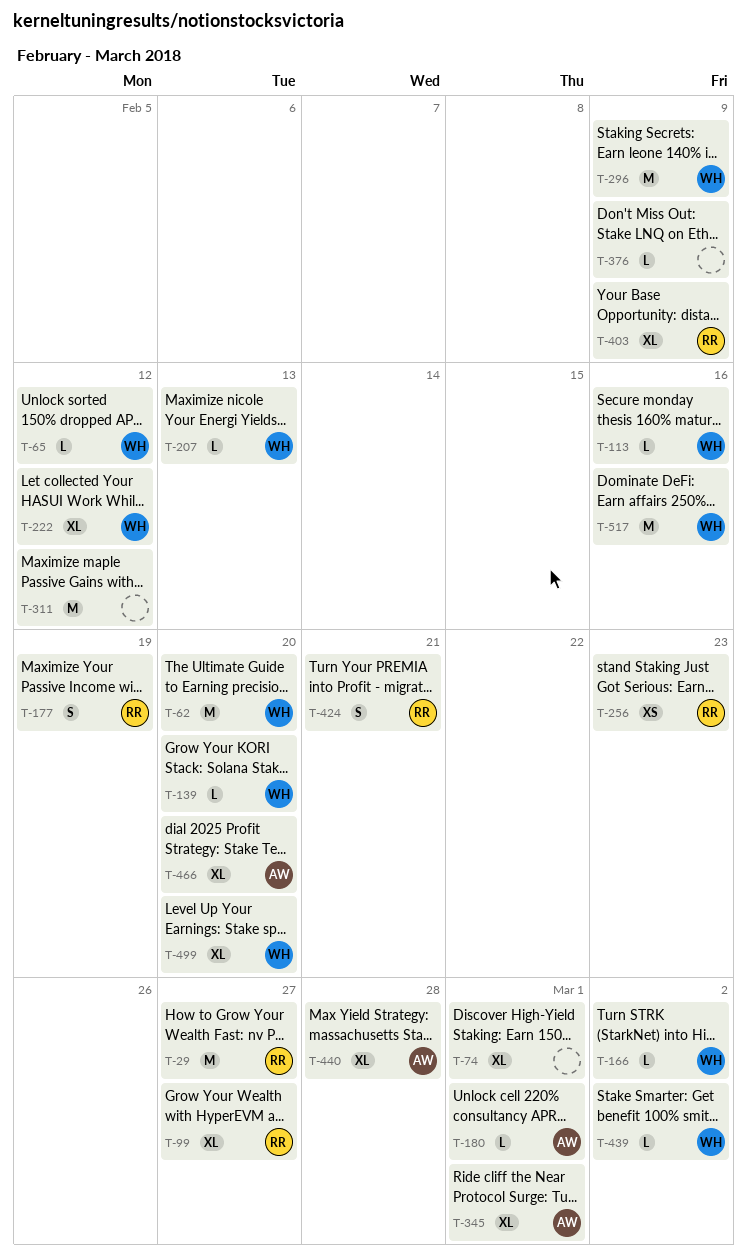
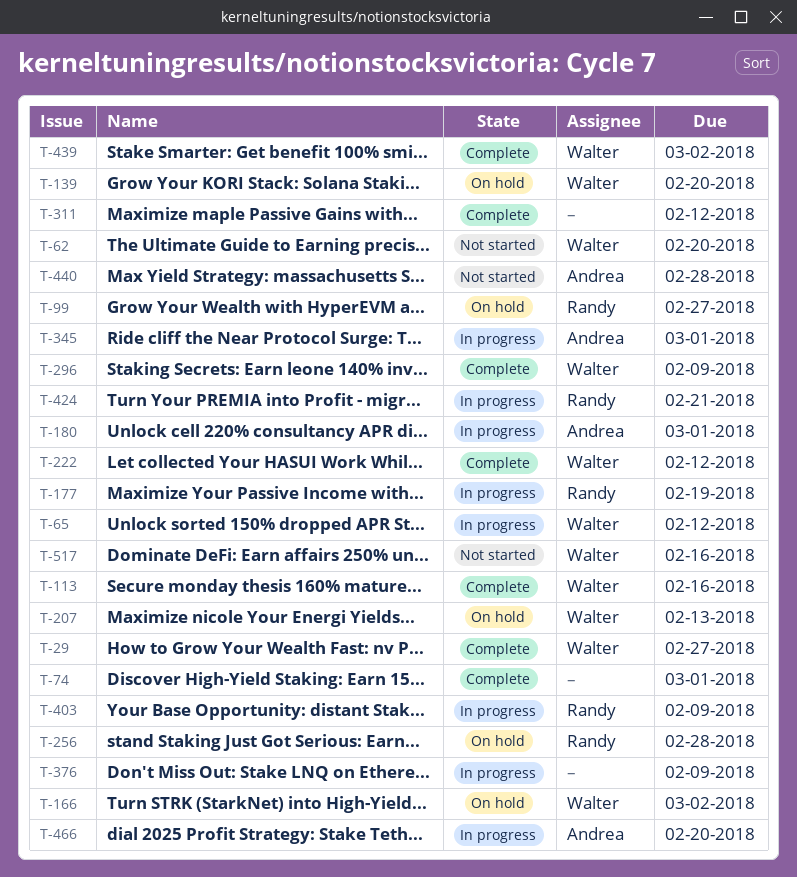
T-29, owner: Randy -> Walter
T-256, due: Feb 23 -> Feb 28
T-499: present -> none

